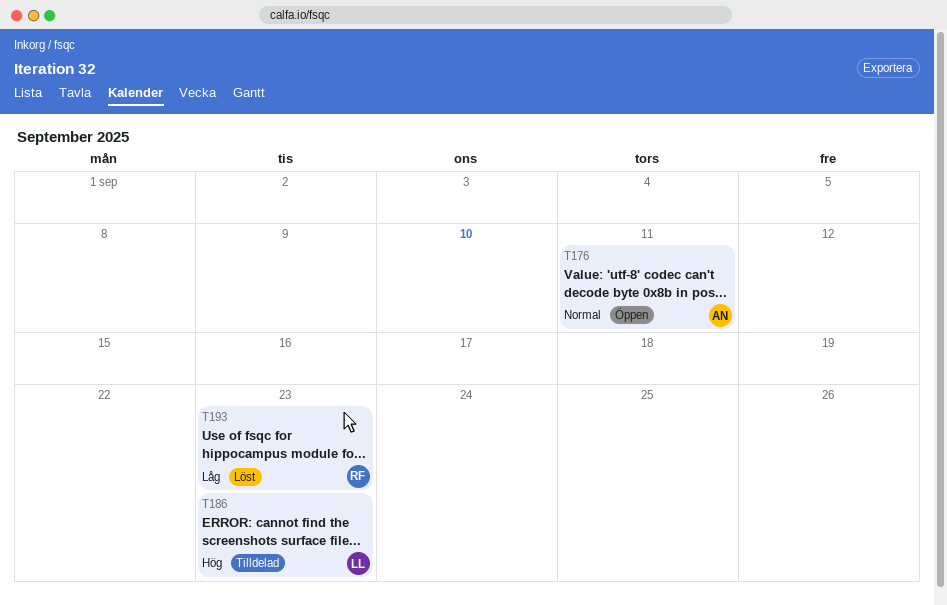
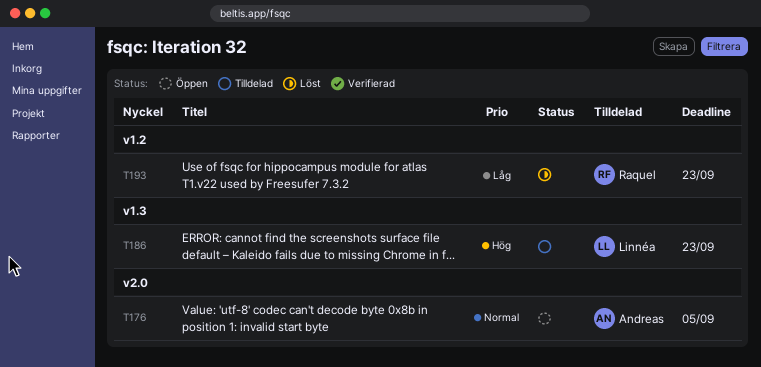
T176, due: Sep 11 -> Sep 5

